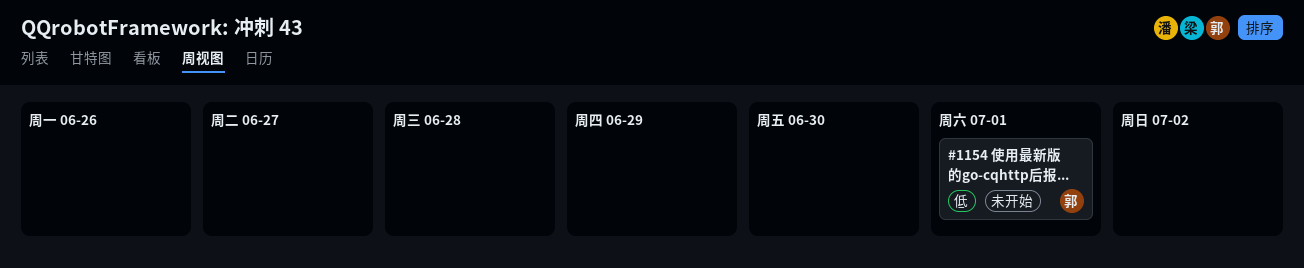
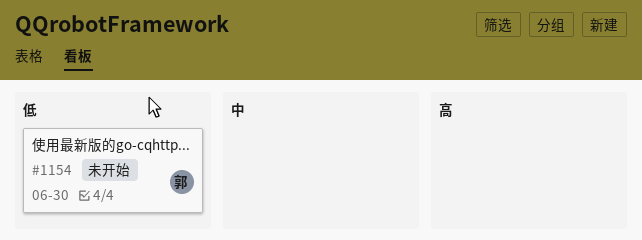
#1154, due: Jul 1 -> Jun 30

